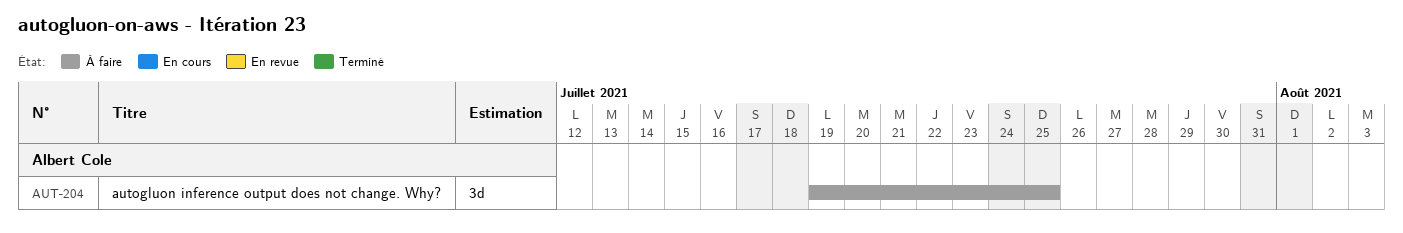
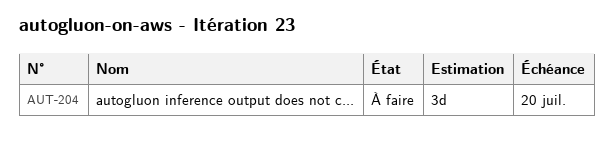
AUT-204, due: Jul 25 -> Jul 20

